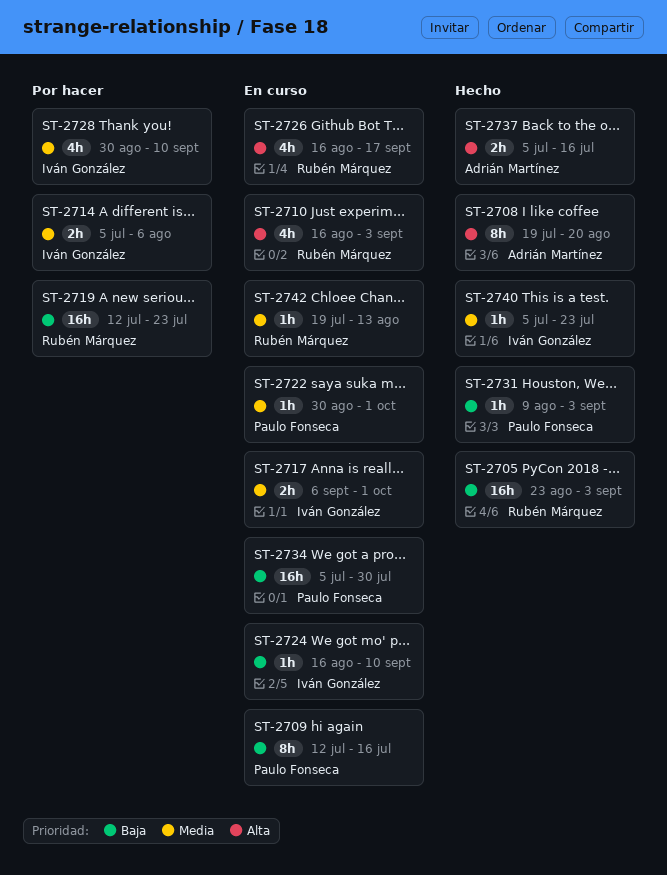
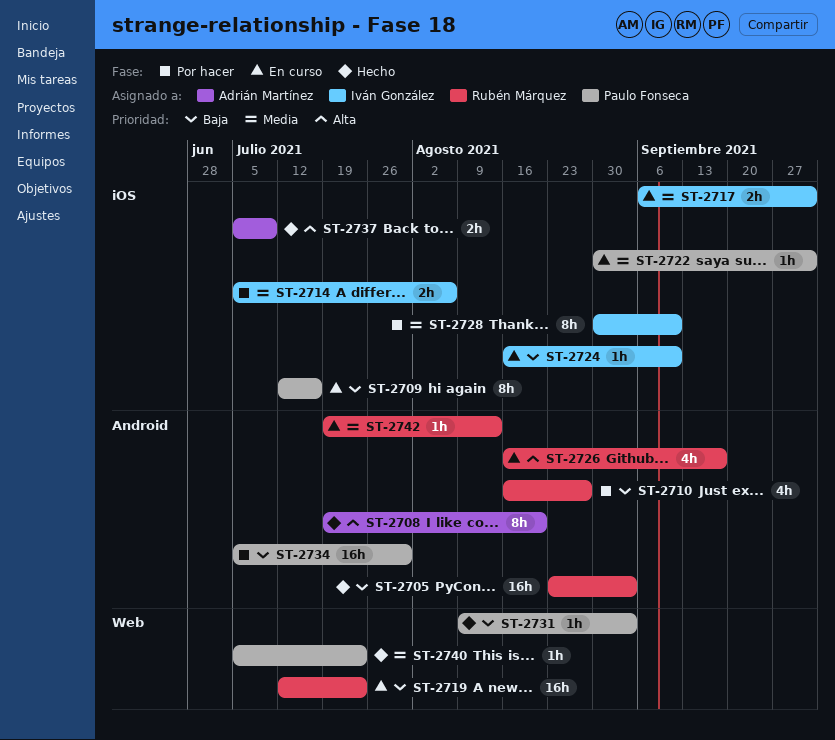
ST-2710, status: En curso -> Por hacer
ST-2710, priority: Alta -> Baja
ST-2710, due: Sep 3 -> Aug 27
ST-2719, status: Por hacer -> En curso
ST-2728, estimate: 4h -> 8h
ST-2734, status: En curso -> Por hacer
ST-2737, due: Jul 16 -> Jul 9
ST-2740, owner: Iván González -> Paulo Fonseca

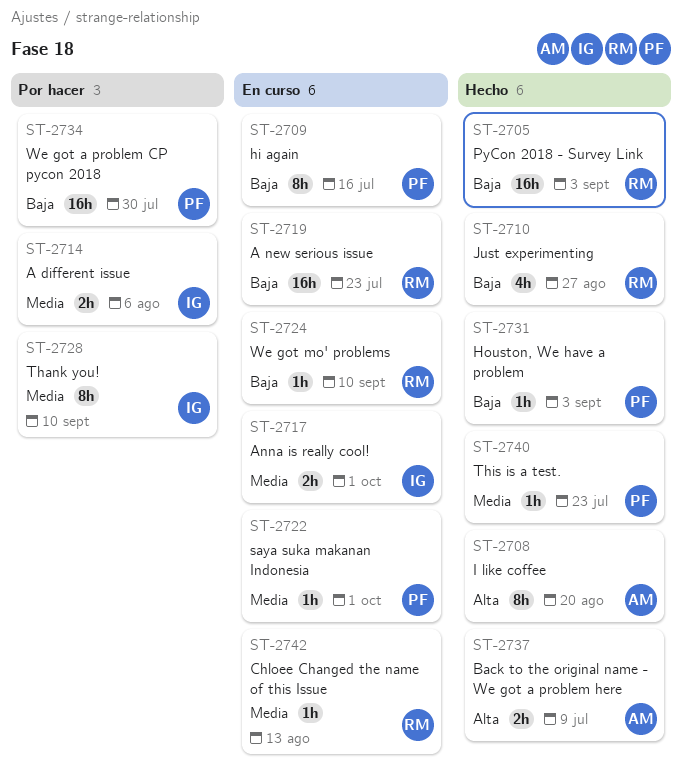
ST-2710, status: Por hacer -> Hecho
ST-2724, owner: Iván González -> Rubén Márquez
ST-2726: present -> none

